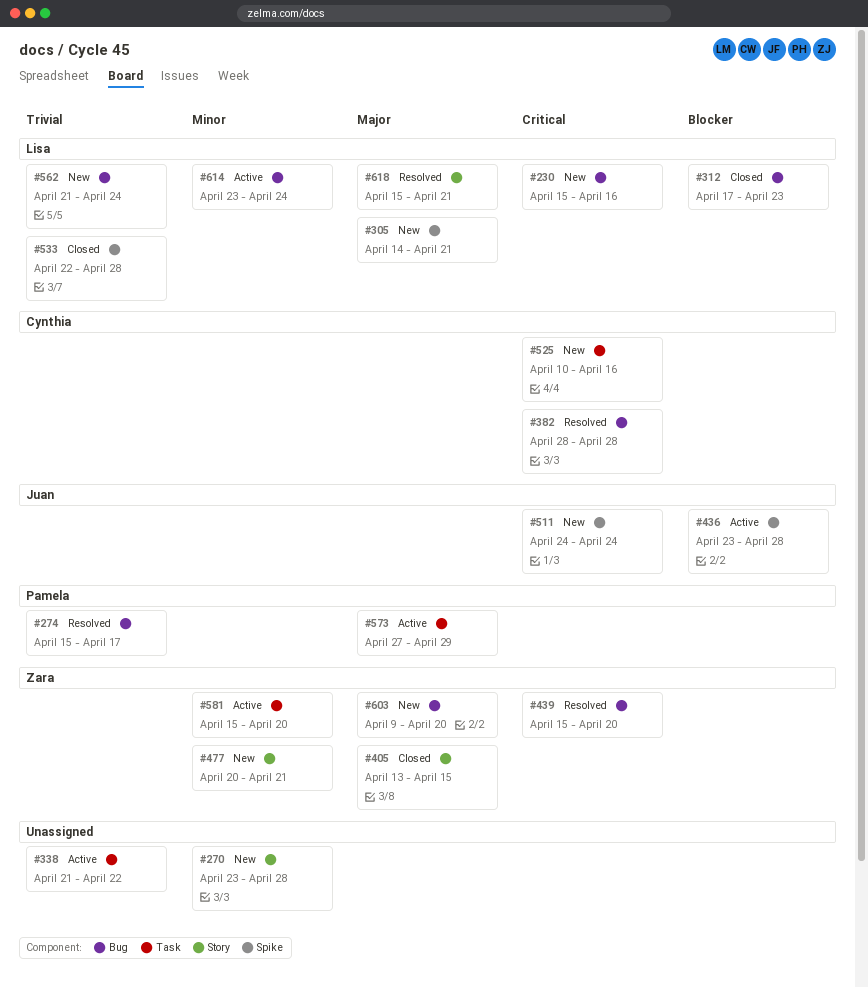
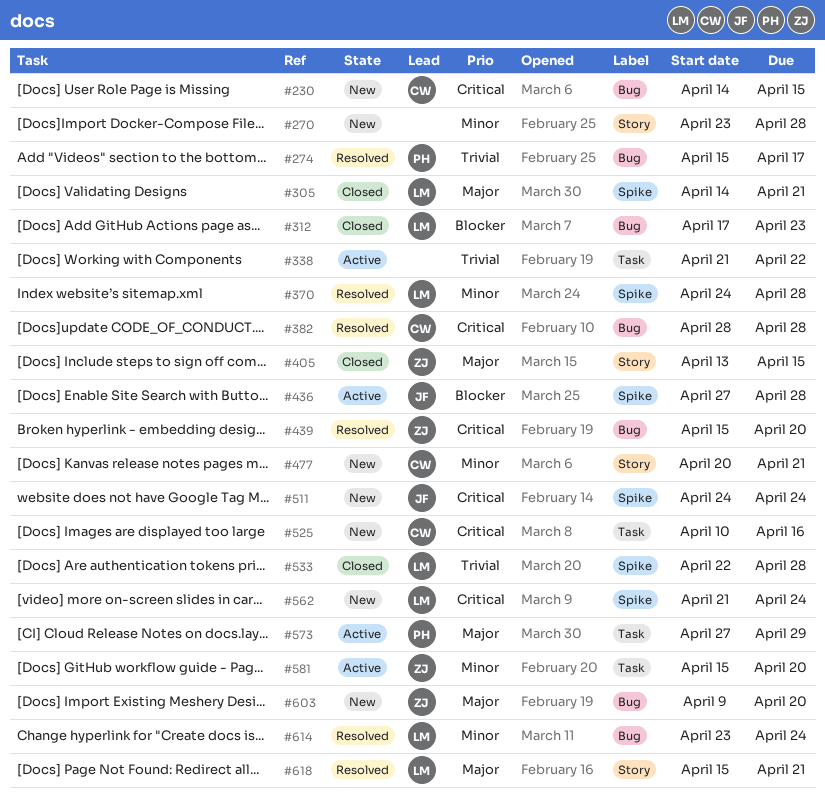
#230, owner: Lisa -> Cynthia
#230, start: Apr 15 -> Apr 14
#230, due: Apr 16 -> Apr 15
#305, status: New -> Closed
#370: none -> present
#436, start: Apr 23 -> Apr 27
#477, owner: Zara -> Cynthia
#562, priority: Trivial -> Critical
#562, label: Bug -> Spike
#614, status: Active -> Resolved

